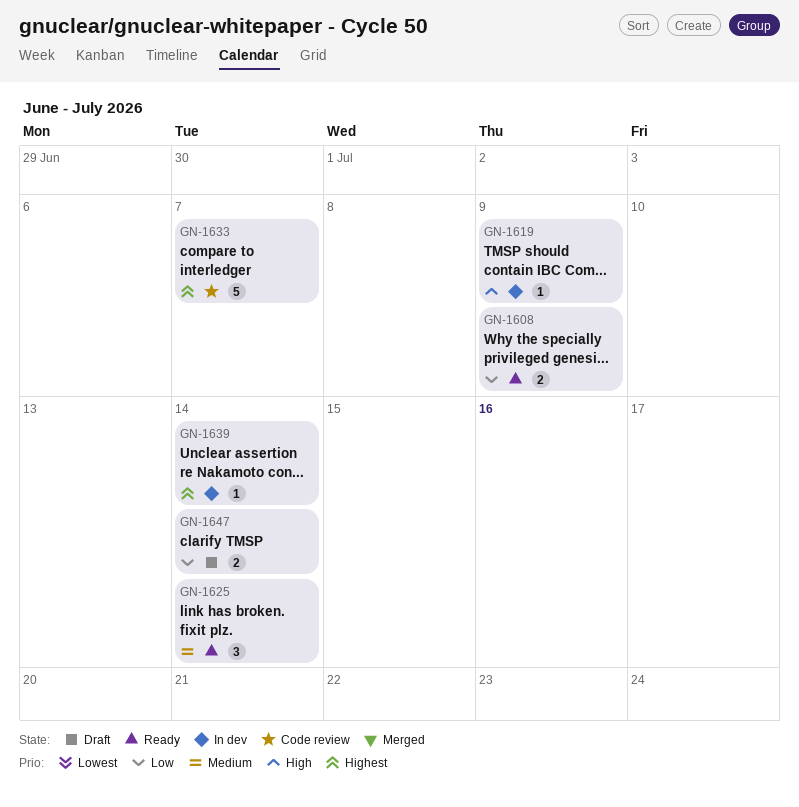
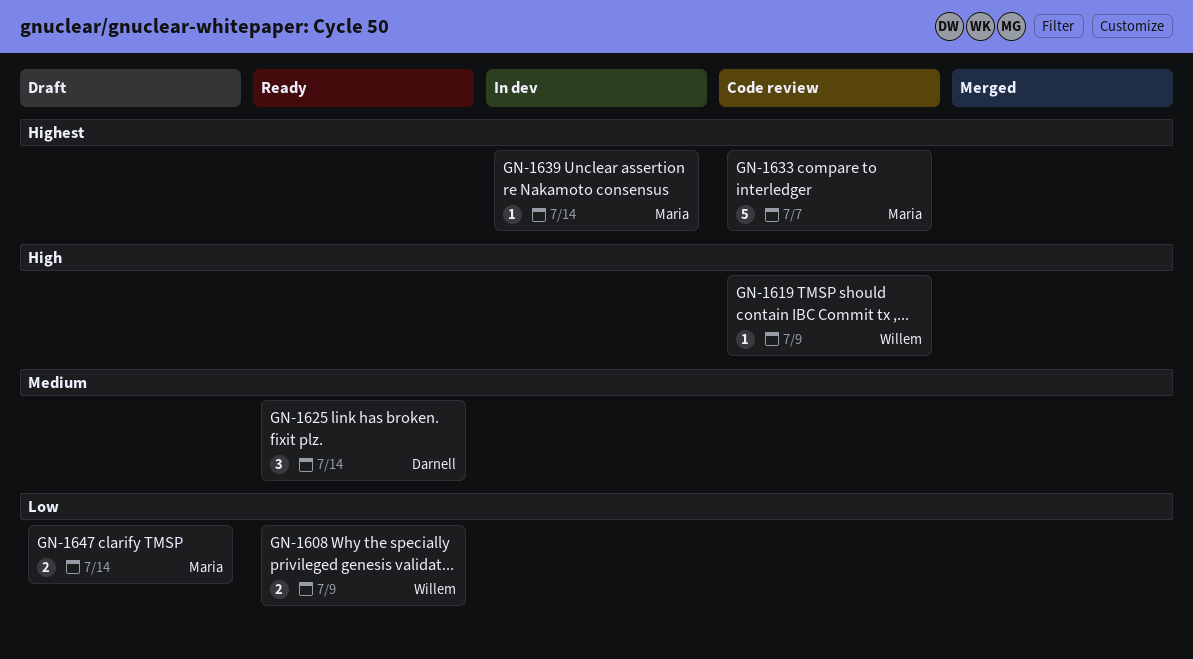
GN-1619, status: In dev -> Code review

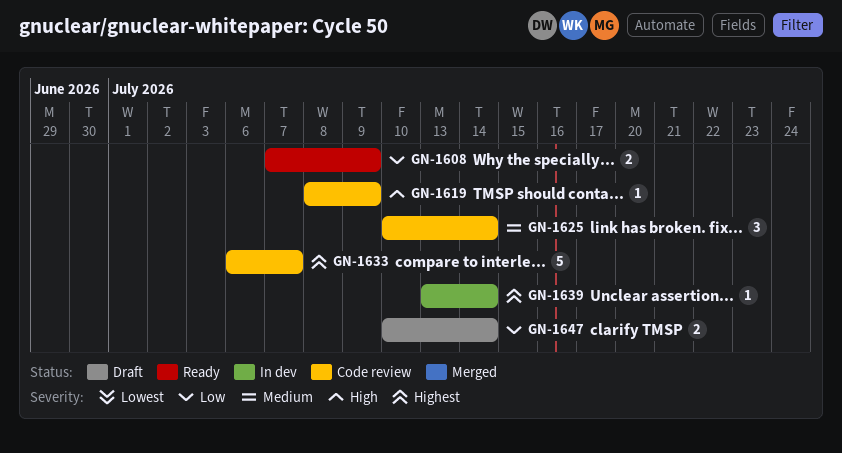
GN-1625, status: Ready -> Code review

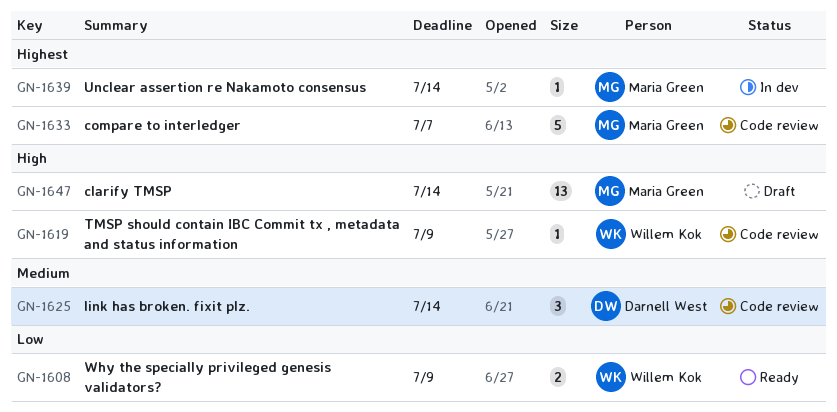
GN-1647, priority: Low -> High
GN-1647, estimate: 2 -> 13

